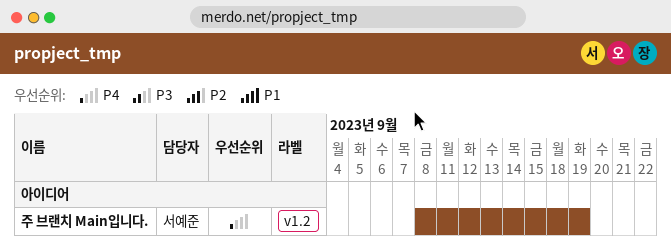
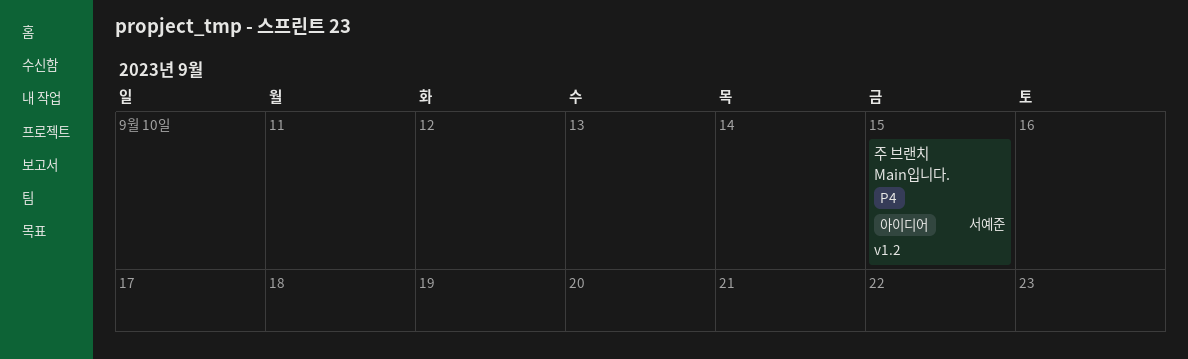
주 브랜치 Main입니다., due: Sep 19 -> Sep 15

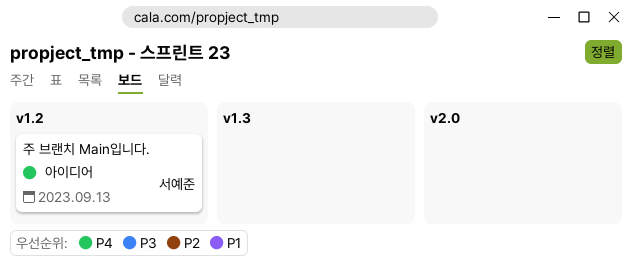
주 브랜치 Main입니다., due: Sep 15 -> Sep 13

